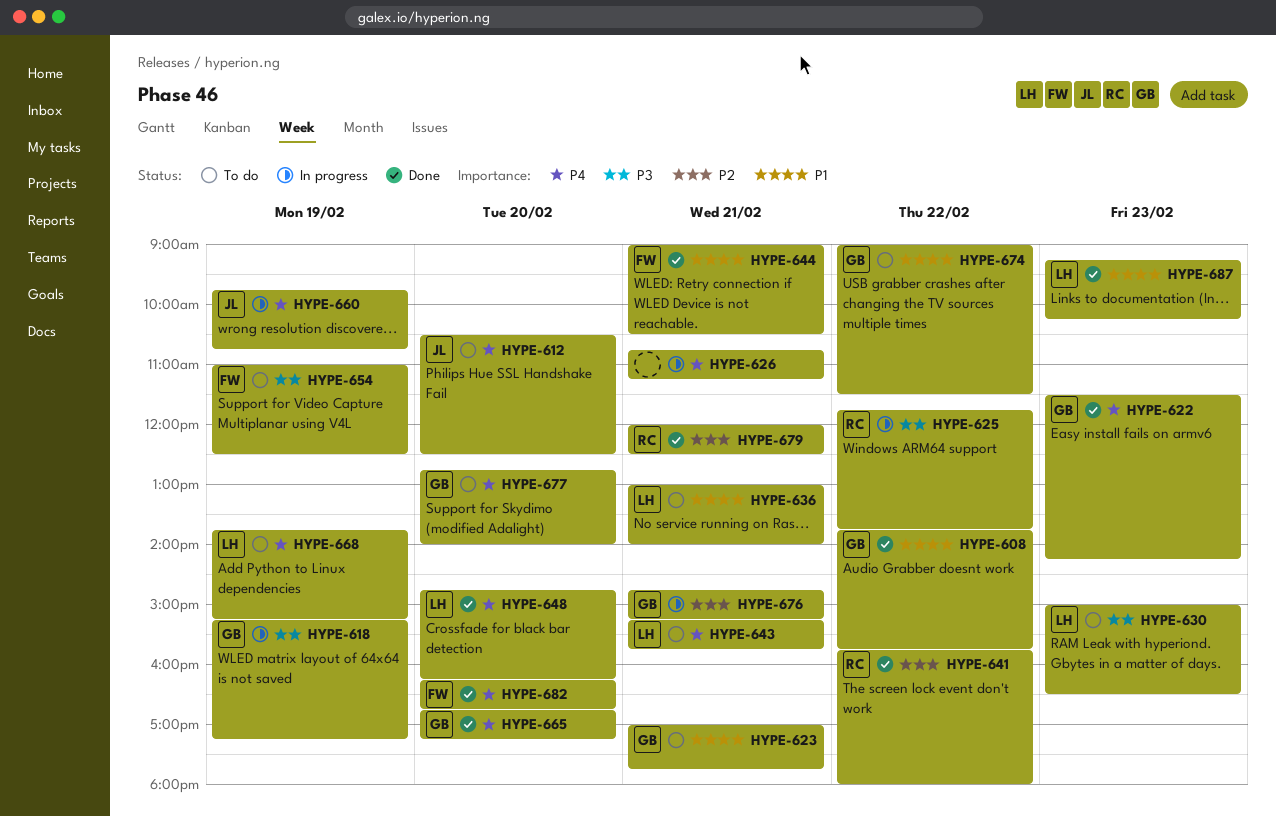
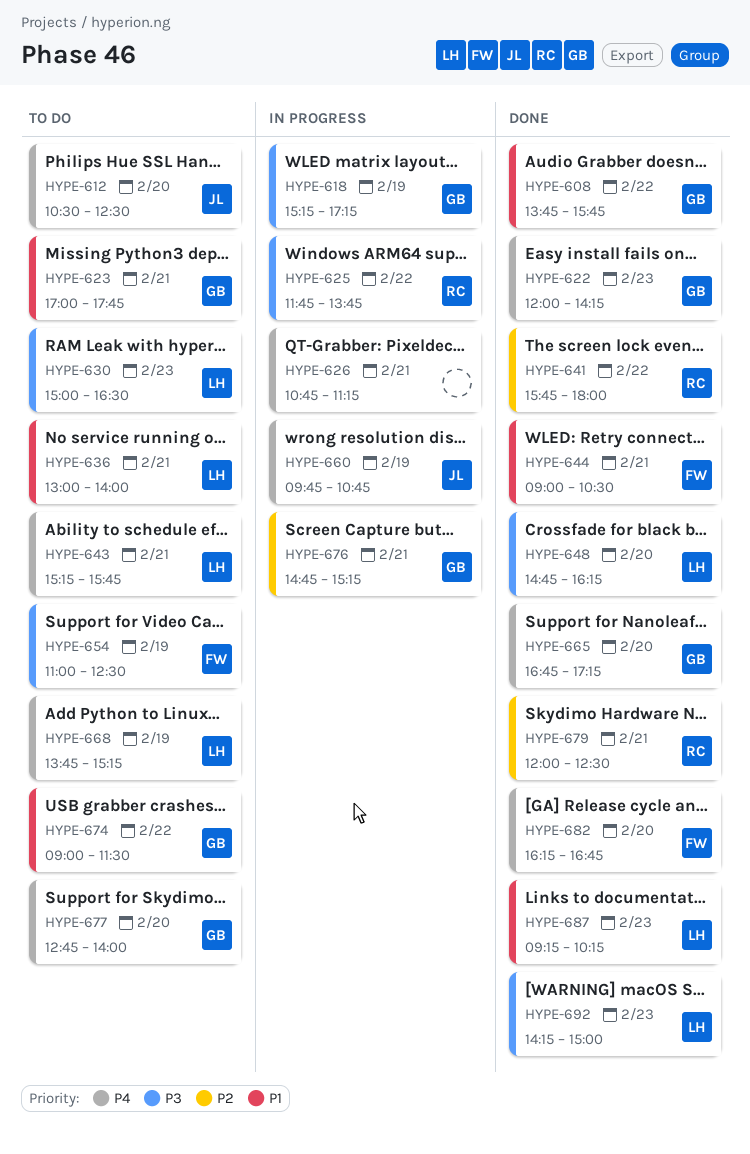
HYPE-622, begins: 11:30 -> 12:00
HYPE-648, priority: P4 -> P3
HYPE-692: none -> present

